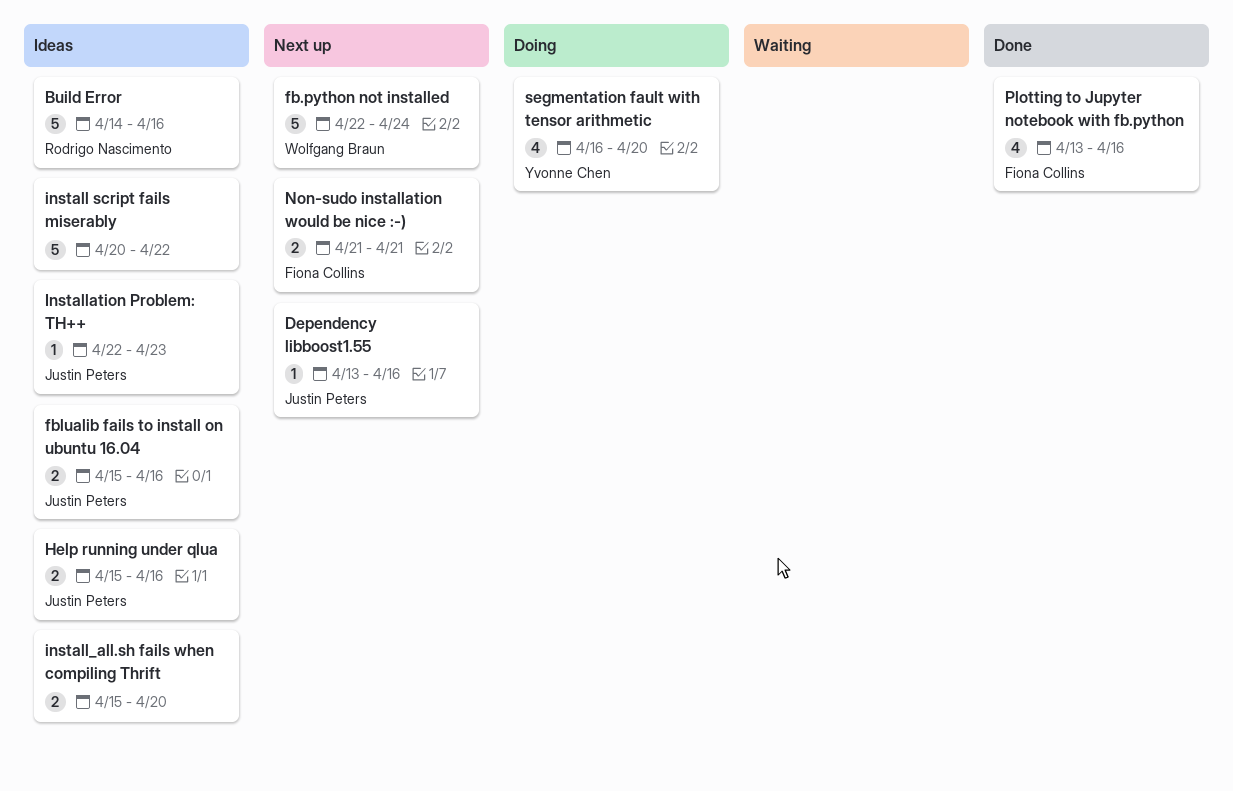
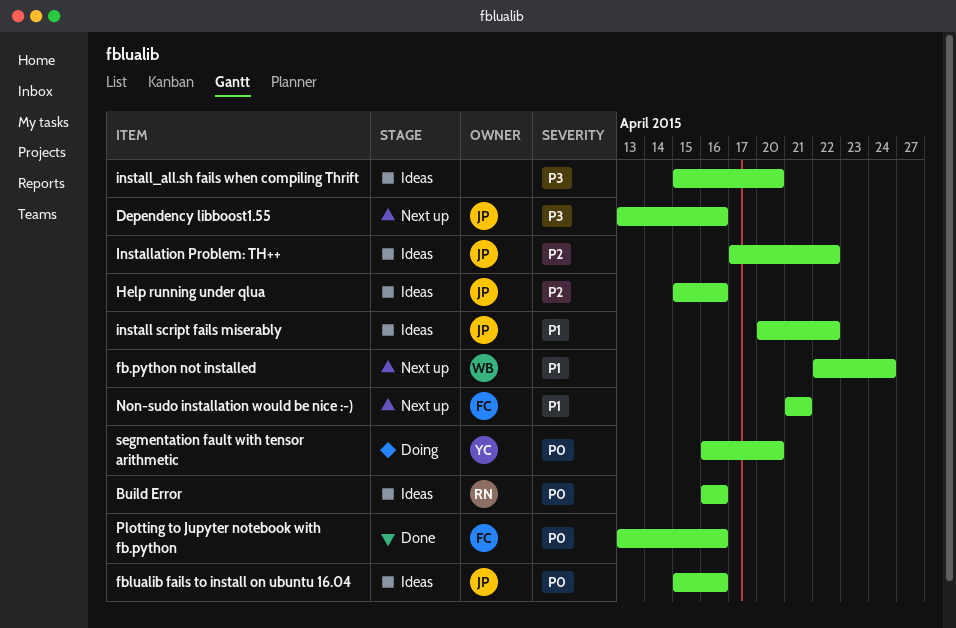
Build Error, start: Apr 14 -> Apr 16
install script fails miserably, owner: none -> Justin Peters
Installation Problem: TH++, start: Apr 22 -> Apr 17
Installation Problem: TH++, due: Apr 23 -> Apr 22

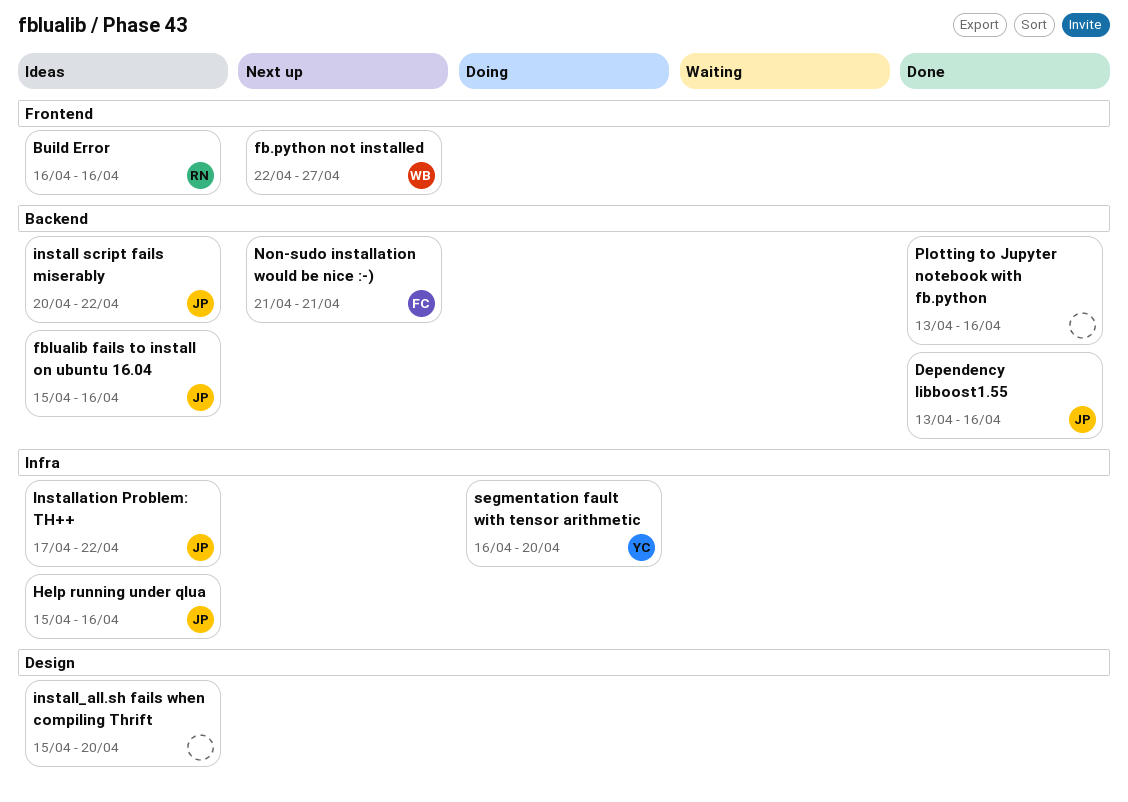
Dependency libboost1.55, status: Next up -> Done
fb.python not installed, due: Apr 24 -> Apr 27
Plotting to Jupyter notebook with fb.python, owner: FC -> none

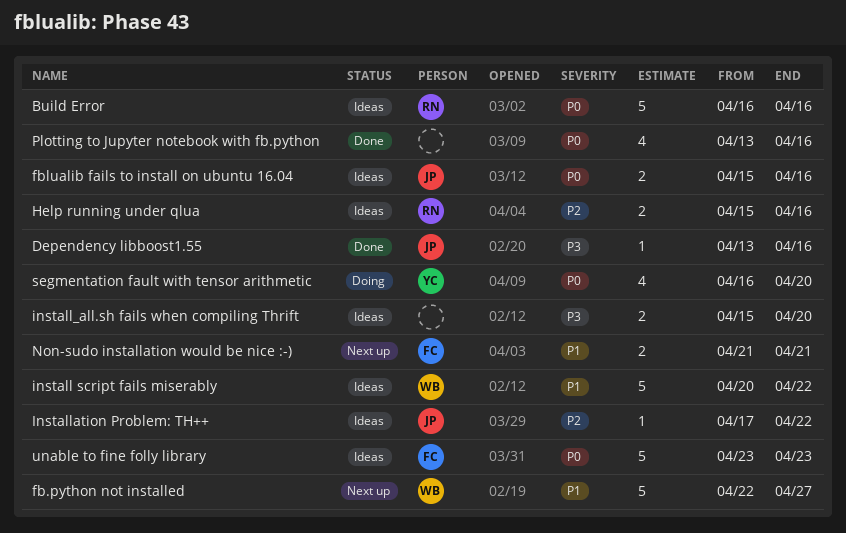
Help running under qlua, owner: JP -> RN
install script fails miserably, owner: JP -> WB
unable to fine folly library: none -> present

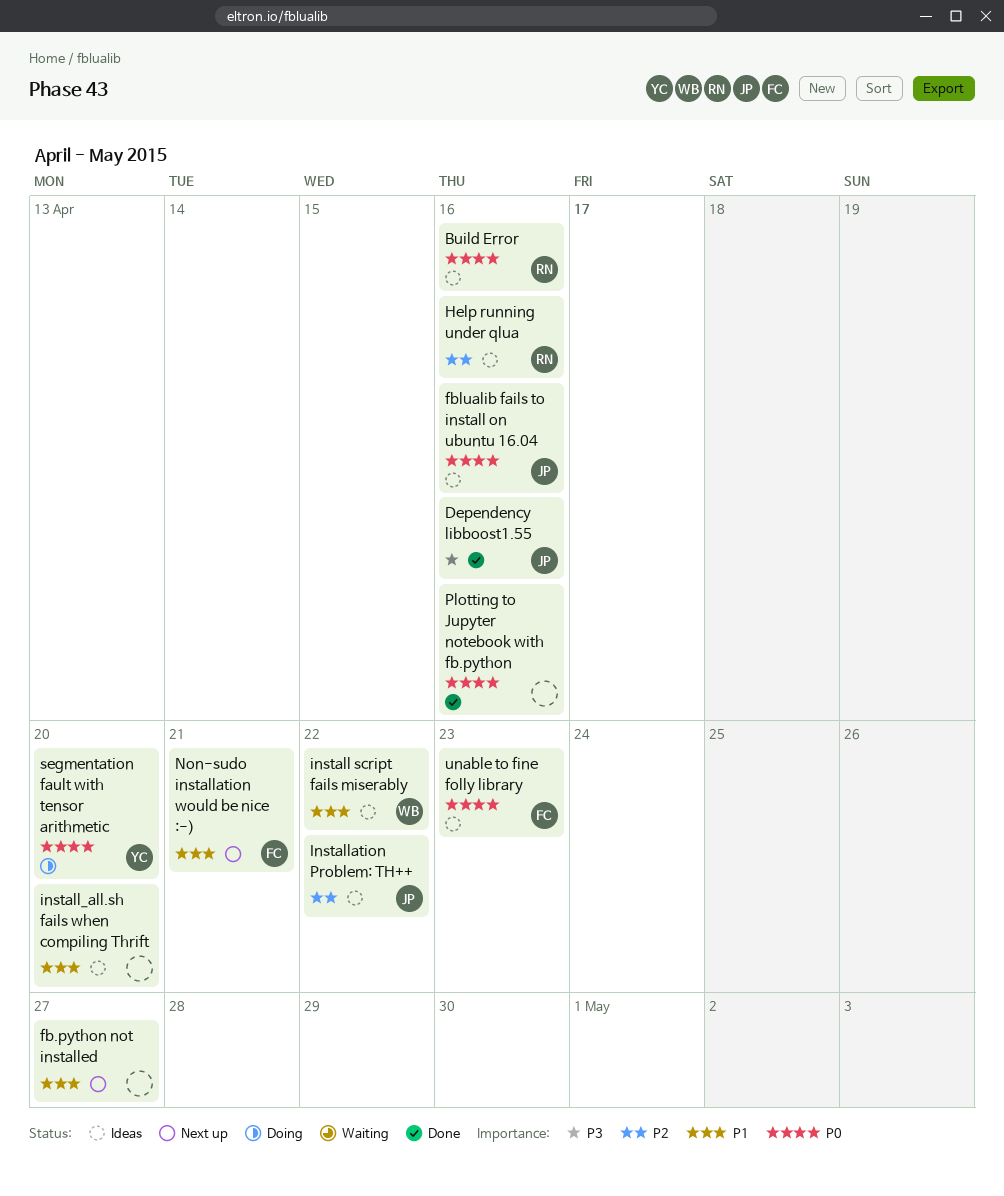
fb.python not installed, owner: WB -> none
install_all.sh fails when compiling Thrift, priority: P3 -> P1

